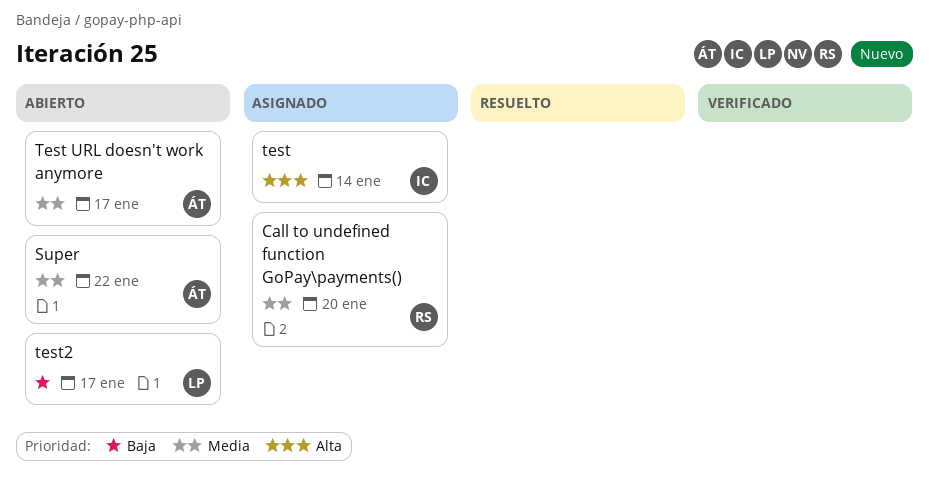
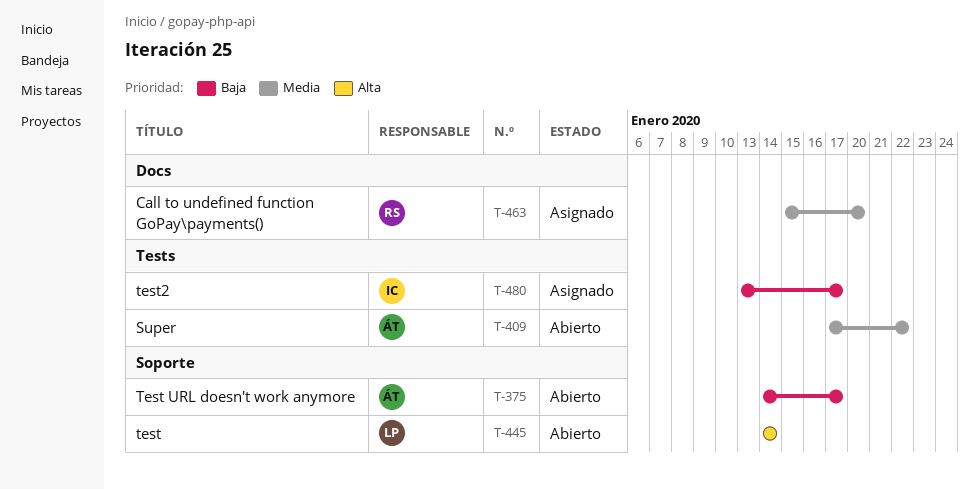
test, status: Asignado -> Abierto
test, owner: IC -> LP
Test URL doesn't work anymore, priority: Media -> Baja
test2, status: Abierto -> Asignado
test2, owner: LP -> IC

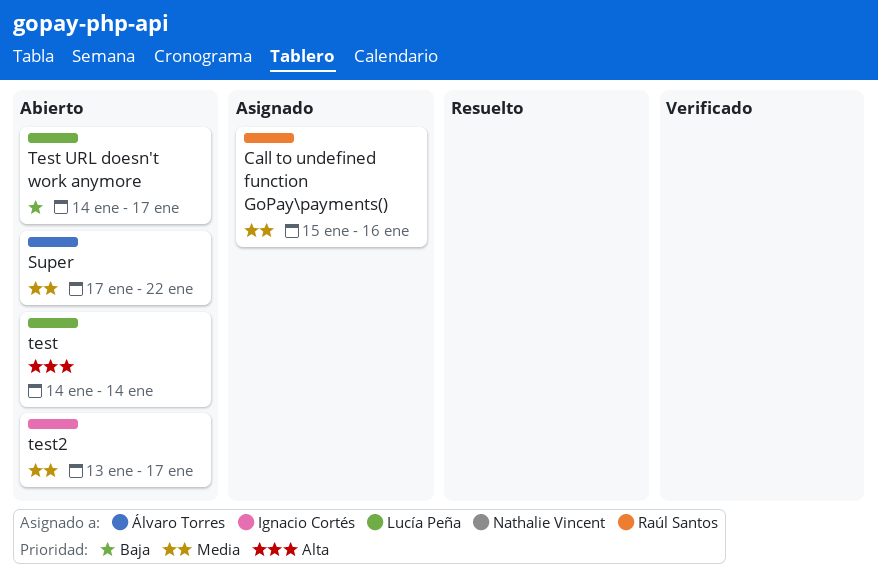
Call to undefined function GoPay\payments(), due: Jan 20 -> Jan 16
Test URL doesn't work anymore, owner: Álvaro Torres -> Lucía Peña
test2, status: Asignado -> Abierto
test2, priority: Baja -> Media

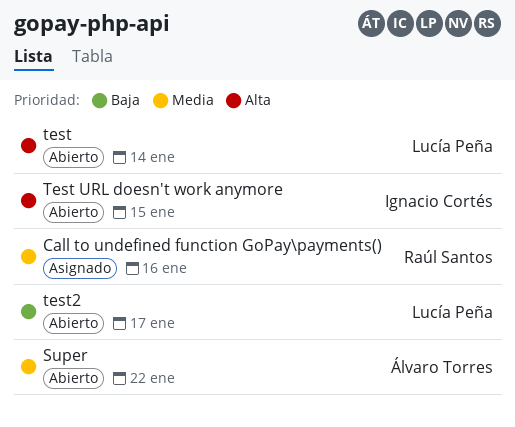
Test URL doesn't work anymore, owner: Lucía Peña -> Ignacio Cortés
Test URL doesn't work anymore, priority: Baja -> Alta
Test URL doesn't work anymore, due: Jan 17 -> Jan 15
test2, owner: Ignacio Cortés -> Lucía Peña
test2, priority: Media -> Baja

